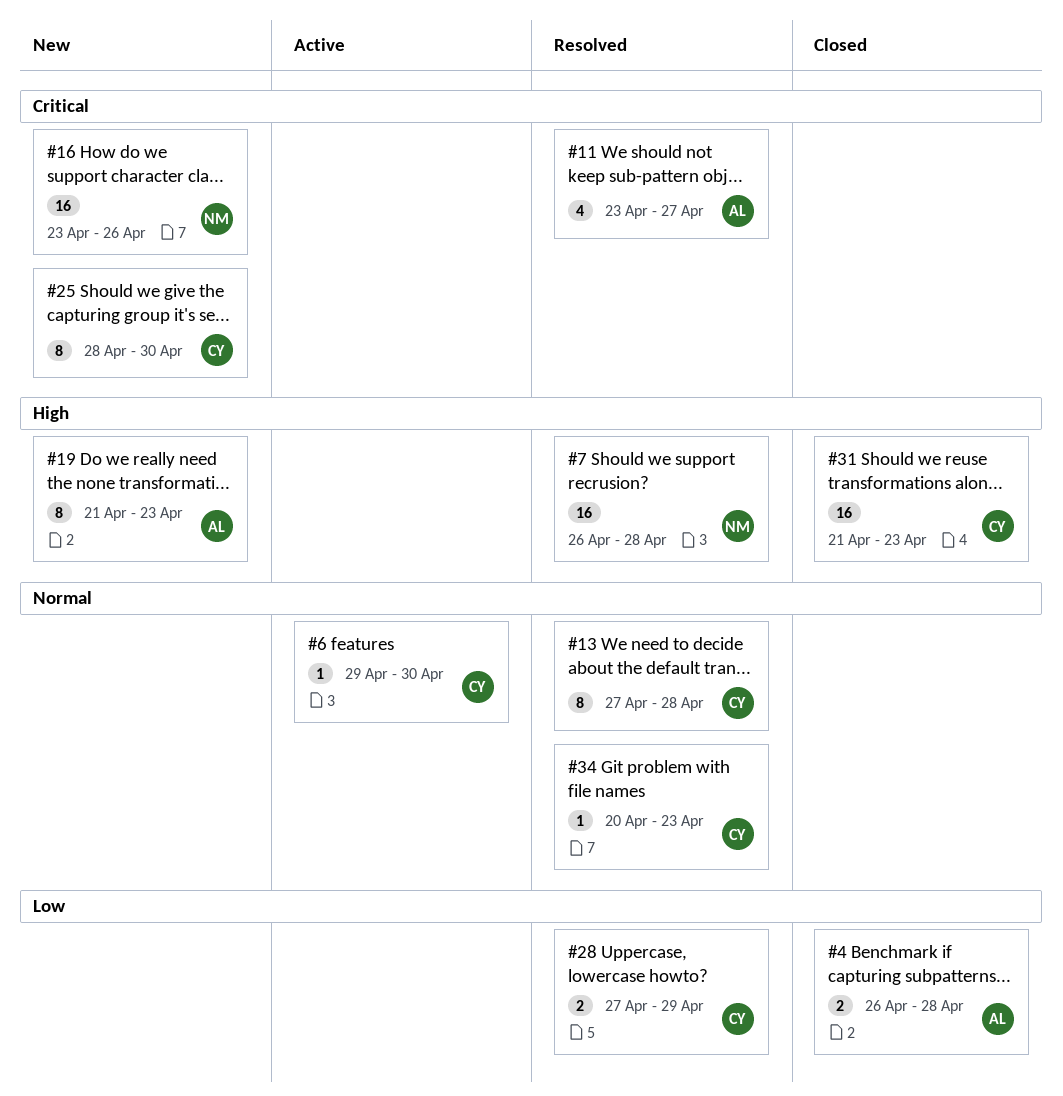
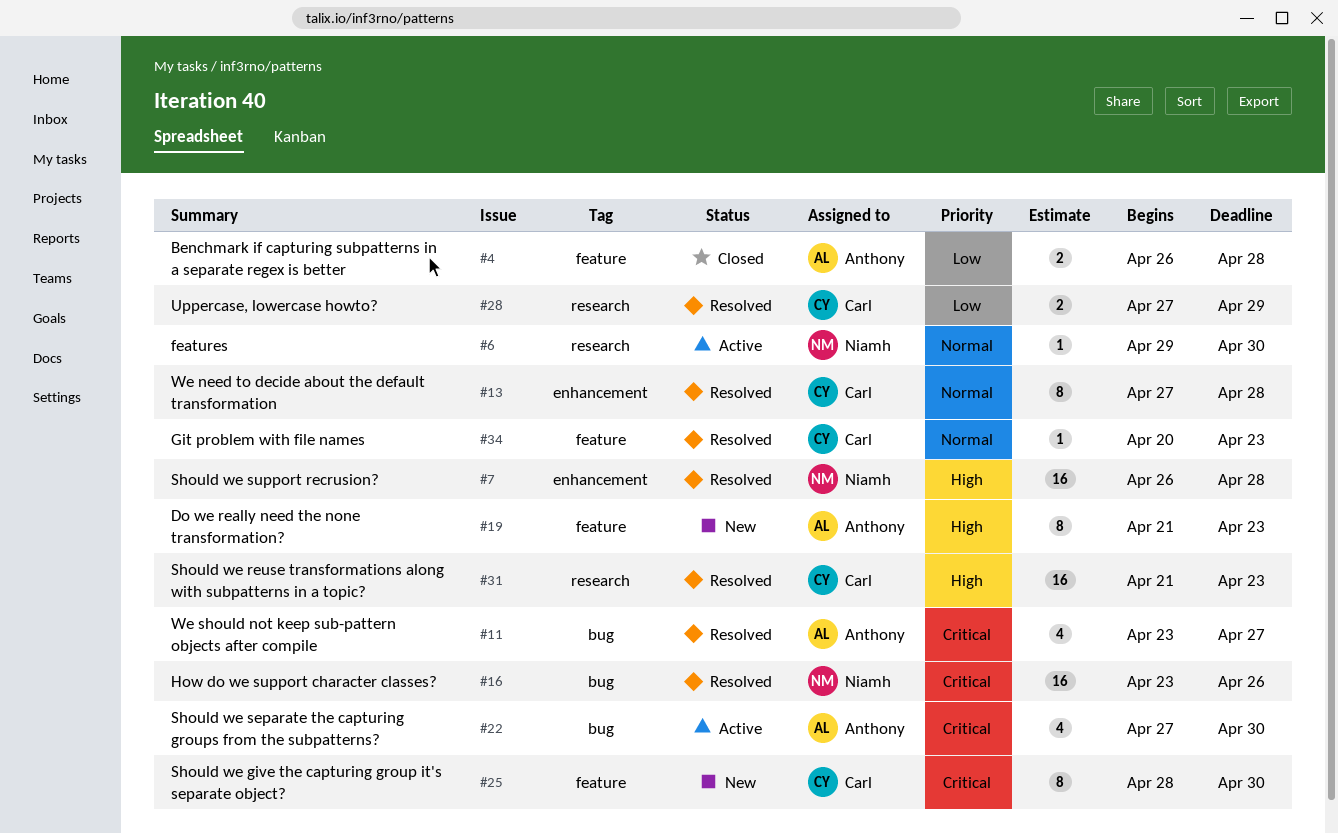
#6, owner: Carl -> Niamh
#16, status: New -> Resolved
#22: none -> present
#31, status: Closed -> Resolved

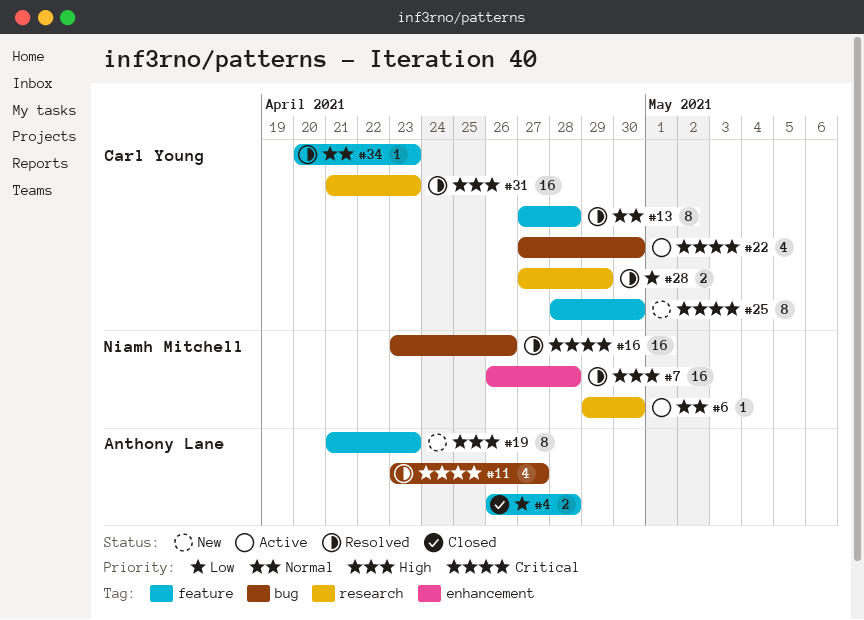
#13, label: enhancement -> feature
#22, owner: Anthony Lane -> Carl Young

